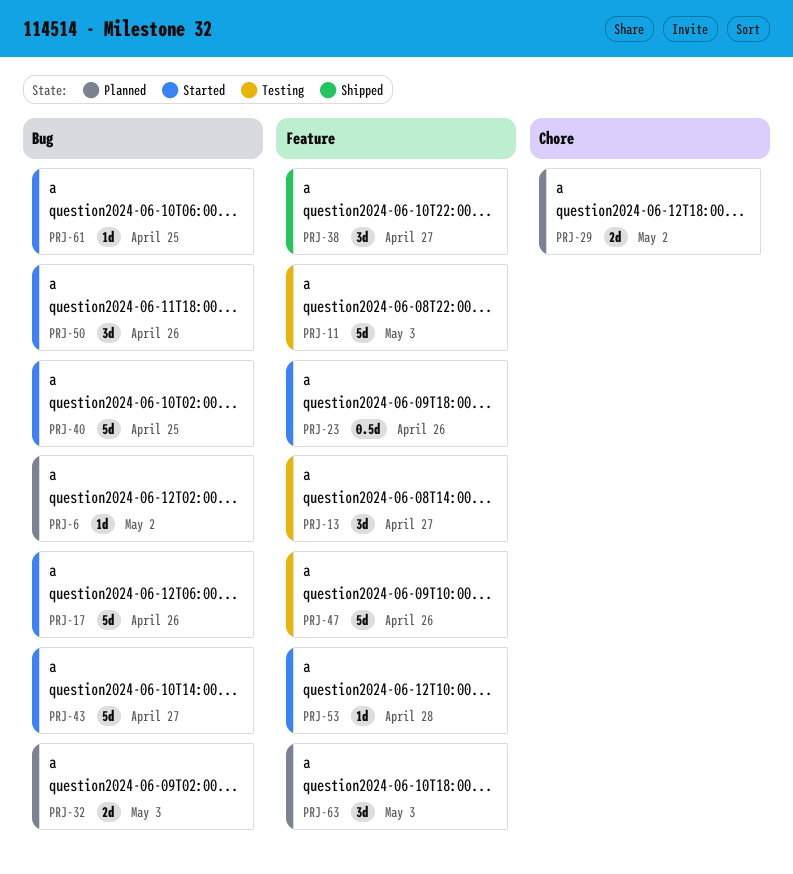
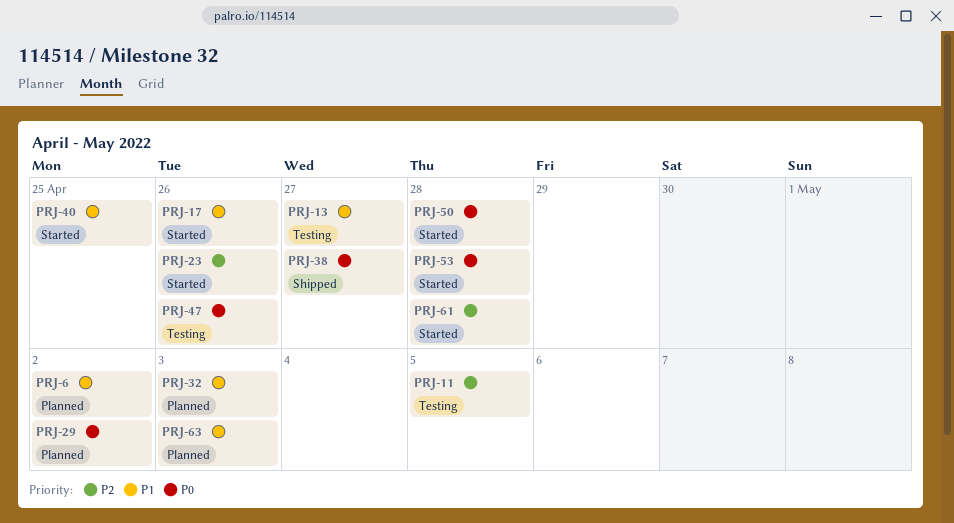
PRJ-11, due: May 3 -> May 5
PRJ-43: present -> none
PRJ-50, due: Apr 26 -> Apr 28
PRJ-61, due: Apr 25 -> Apr 28

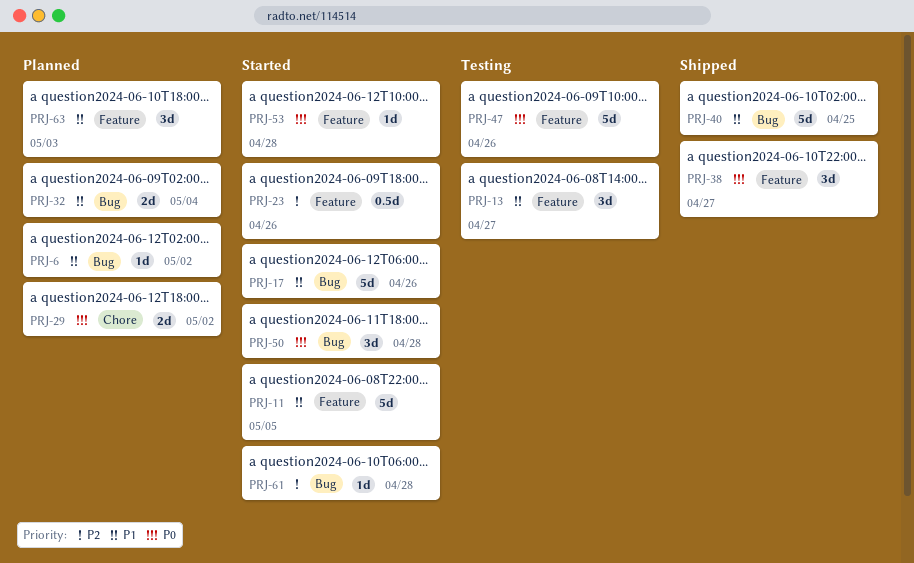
PRJ-11, status: Testing -> Started
PRJ-11, priority: P2 -> P1
PRJ-32, due: May 3 -> May 4
PRJ-40, status: Started -> Shipped

